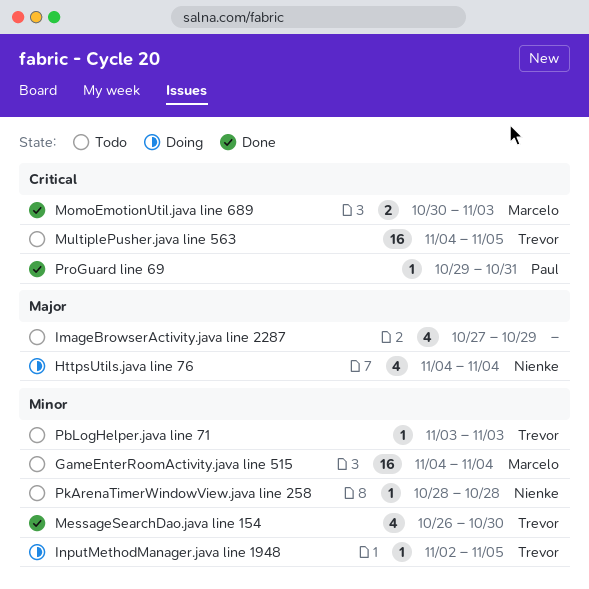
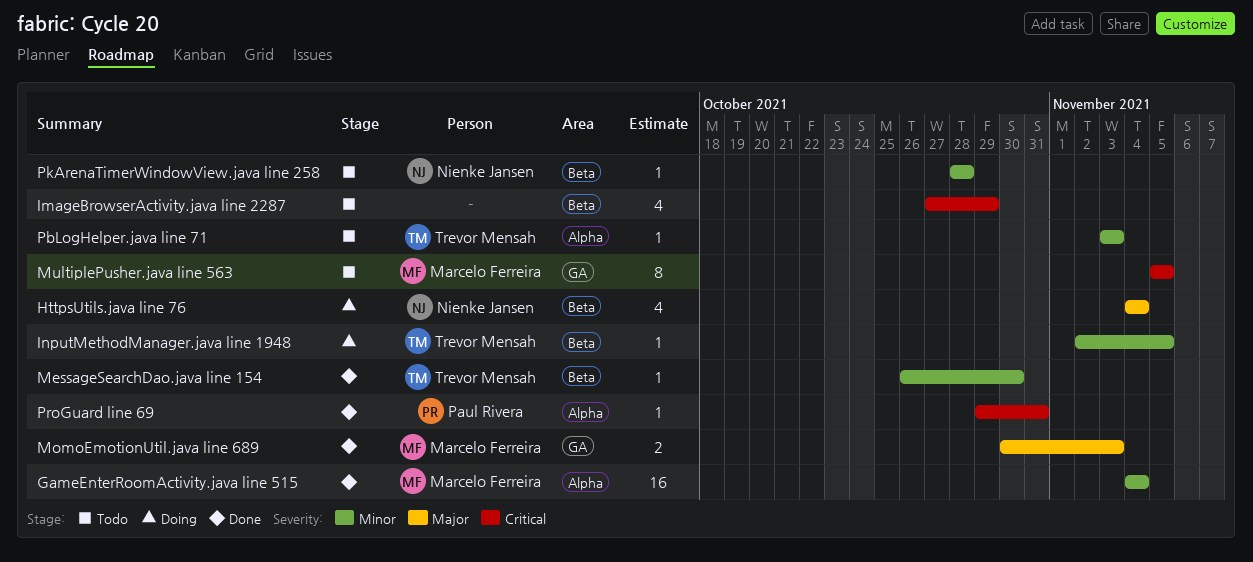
GameEnterRoomActivity.java line 515, status: Todo -> Done
ImageBrowserActivity.java line 2287, priority: Major -> Critical
MessageSearchDao.java line 154, estimate: 4 -> 1
MomoEmotionUtil.java line 689, priority: Critical -> Major
MultiplePusher.java line 563, owner: Trevor Mensah -> Marcelo Ferreira
MultiplePusher.java line 563, estimate: 16 -> 8
MultiplePusher.java line 563, start: Nov 4 -> Nov 5

